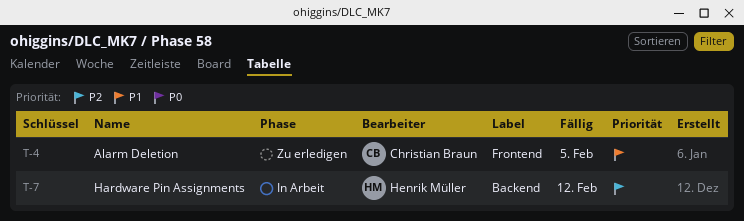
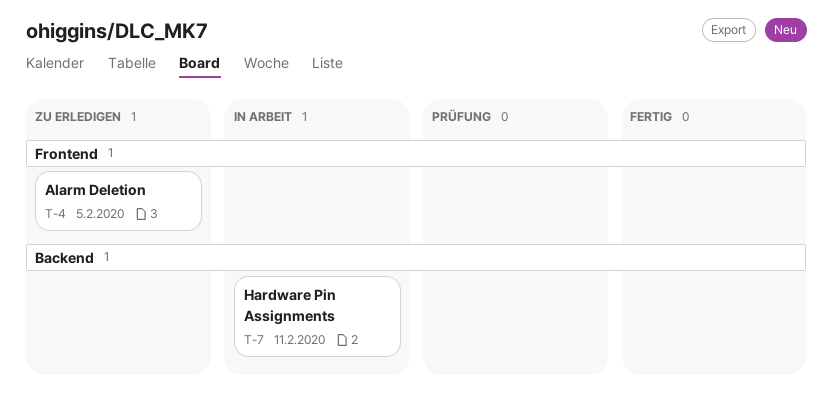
T-7, due: Feb 12 -> Feb 11

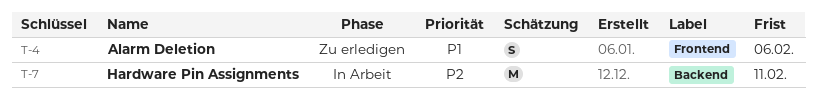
T-4, due: Feb 5 -> Feb 6

